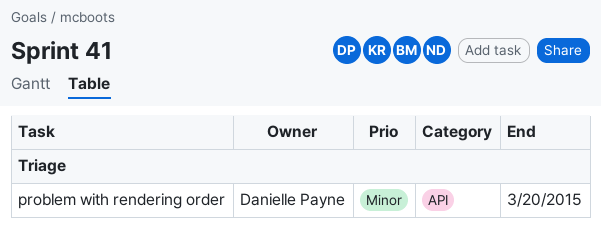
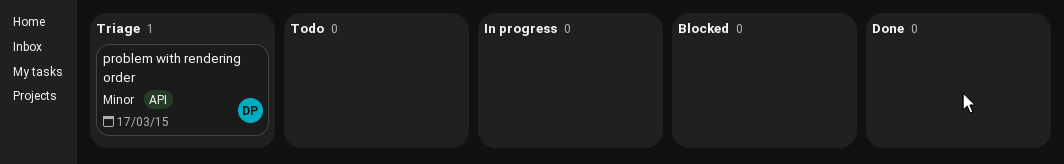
problem with rendering order, due: Mar 20 -> Mar 17

